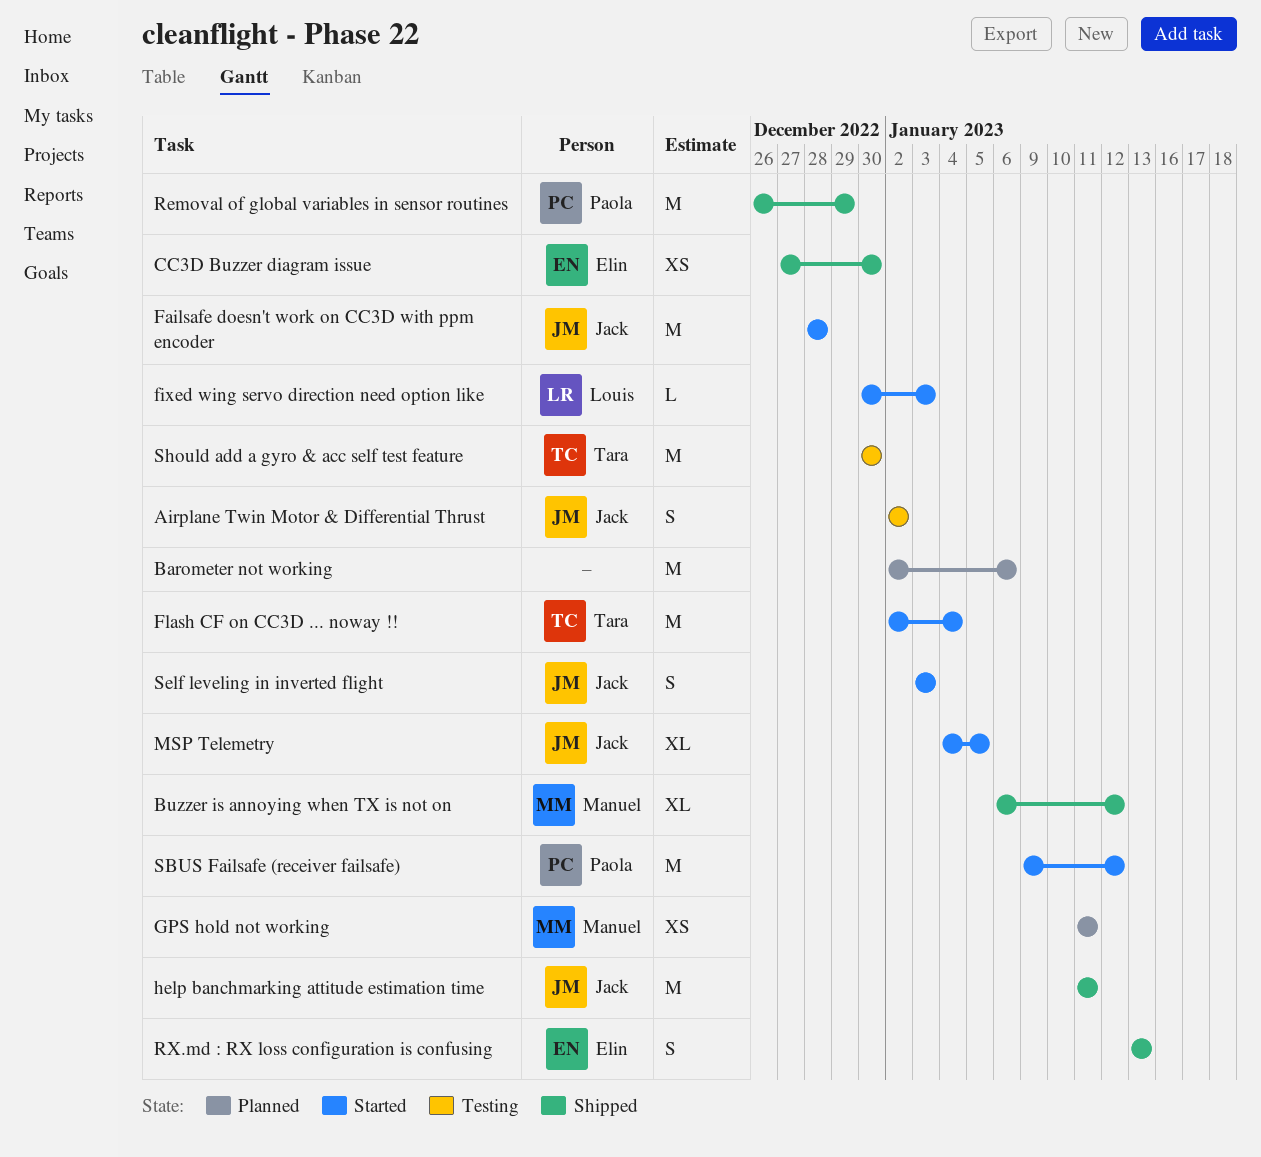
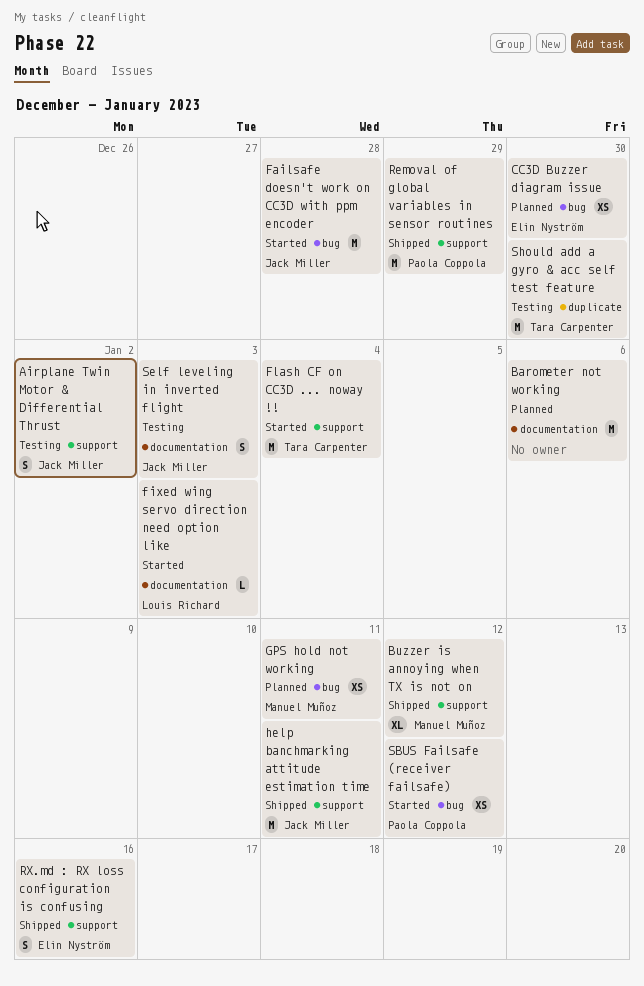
CC3D Buzzer diagram issue, status: Shipped -> Planned
MSP Telemetry: present -> none
RX.md : RX loss configuration is confusing, due: Jan 13 -> Jan 16
SBUS Failsafe (receiver failsafe), estimate: M -> XS
Self leveling in inverted flight, status: Started -> Testing

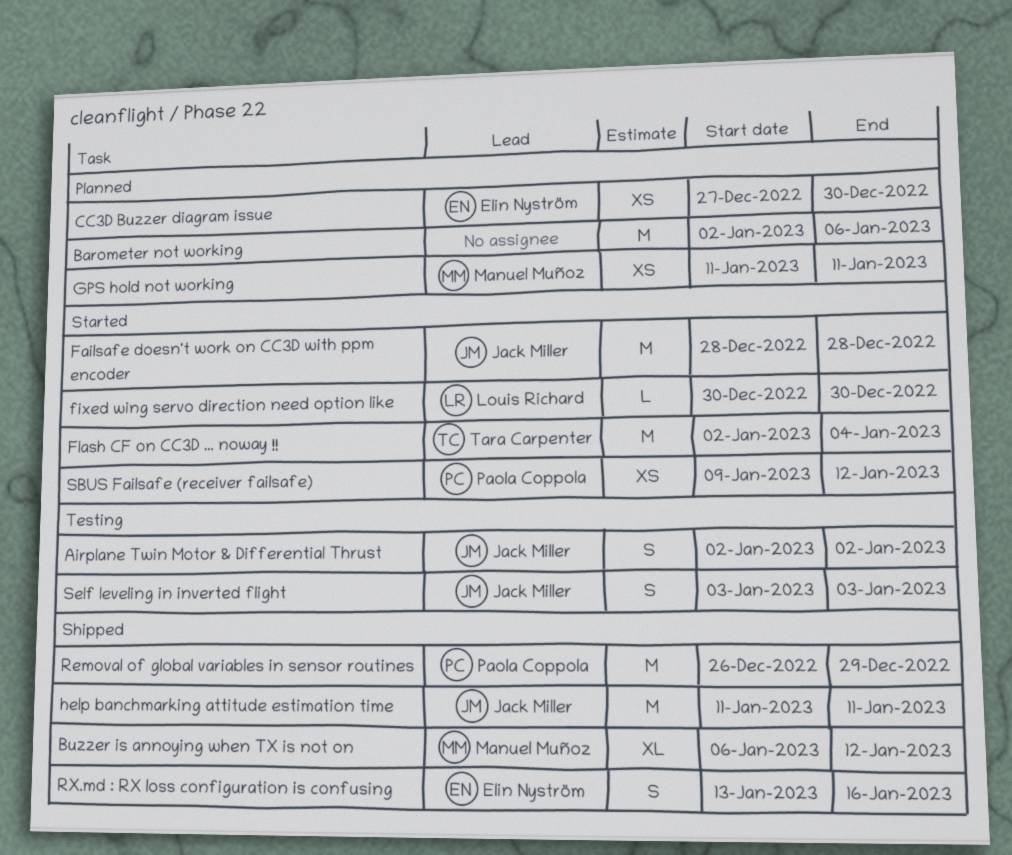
fixed wing servo direction need option like, due: Jan 3 -> Dec 30
Should add a gyro & acc self test feature: present -> none

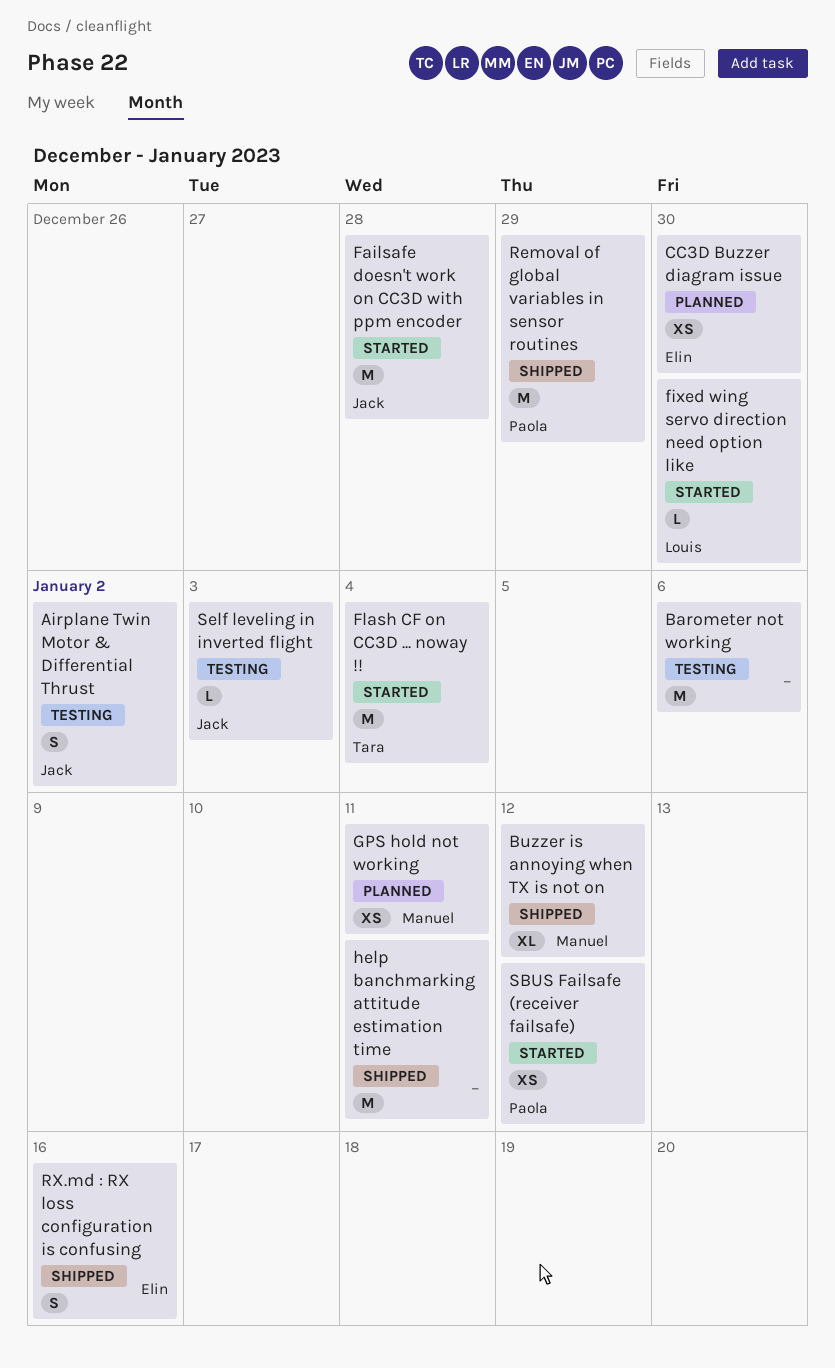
Barometer not working, status: Planned -> Testing
help banchmarking attitude estimation time, owner: Jack Miller -> none
Self leveling in inverted flight, estimate: S -> L

